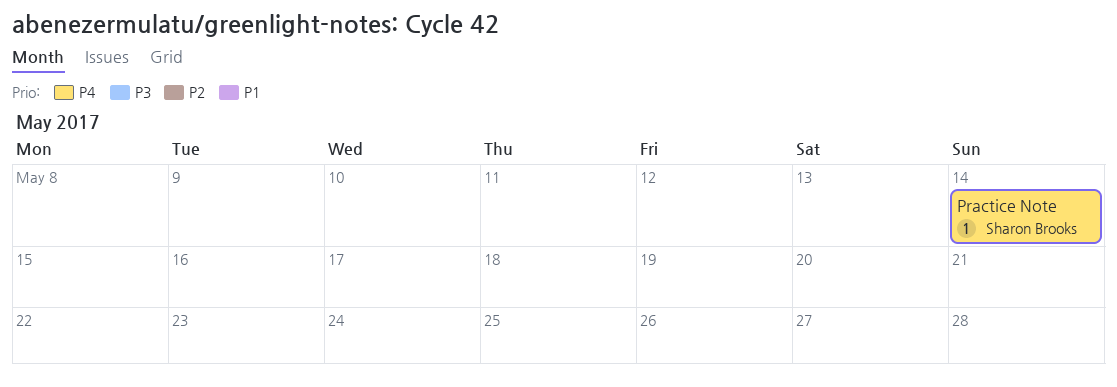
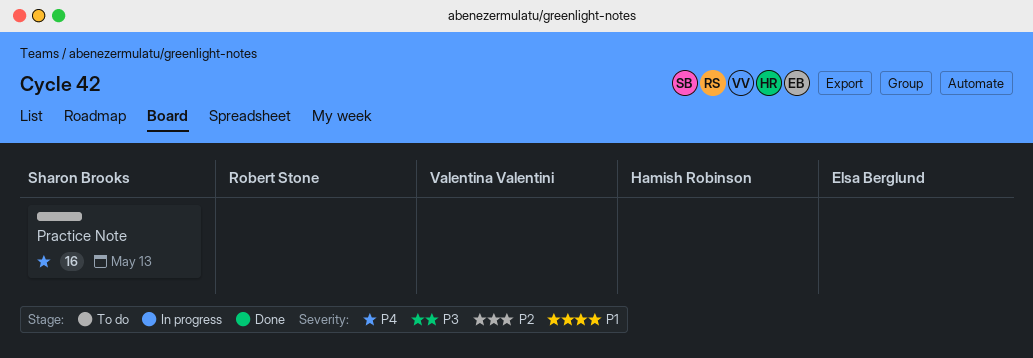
Practice Note, estimate: 1 -> 16
Practice Note, due: May 14 -> May 13

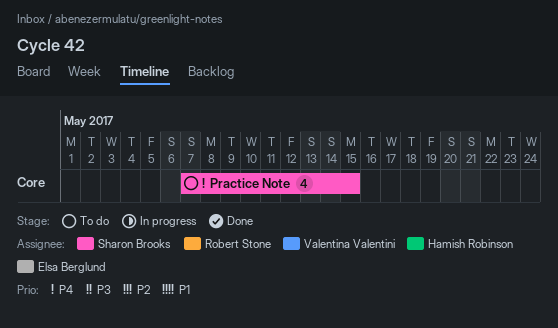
Practice Note, estimate: 16 -> 4
Practice Note, due: May 13 -> May 15

